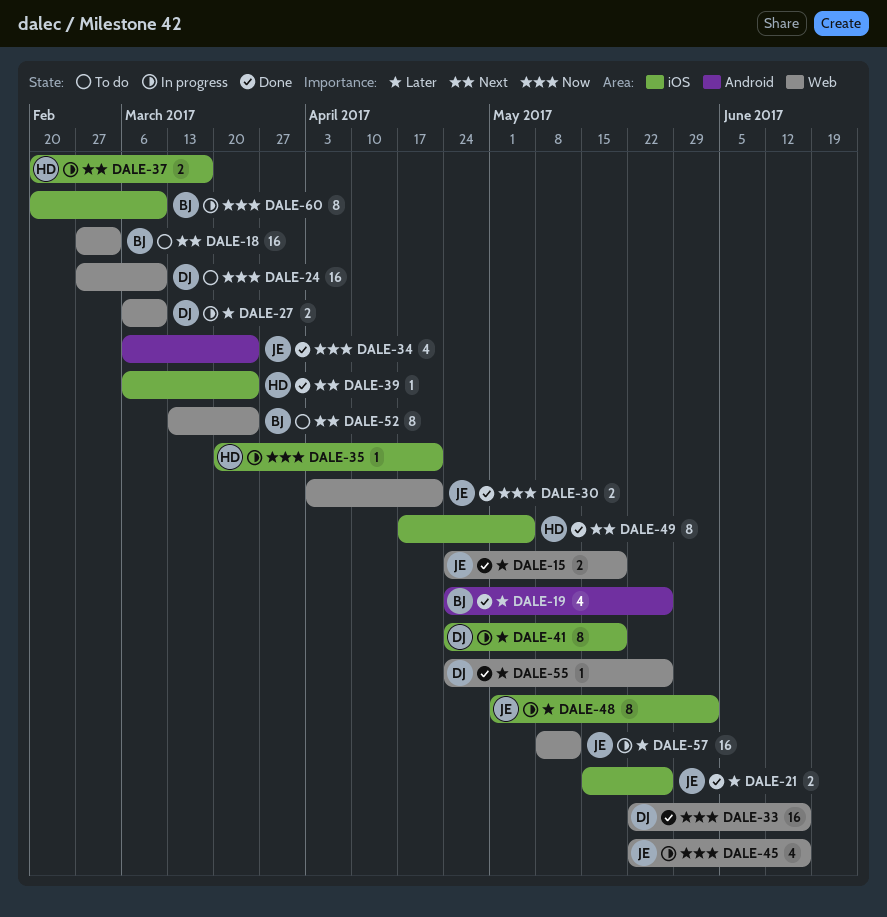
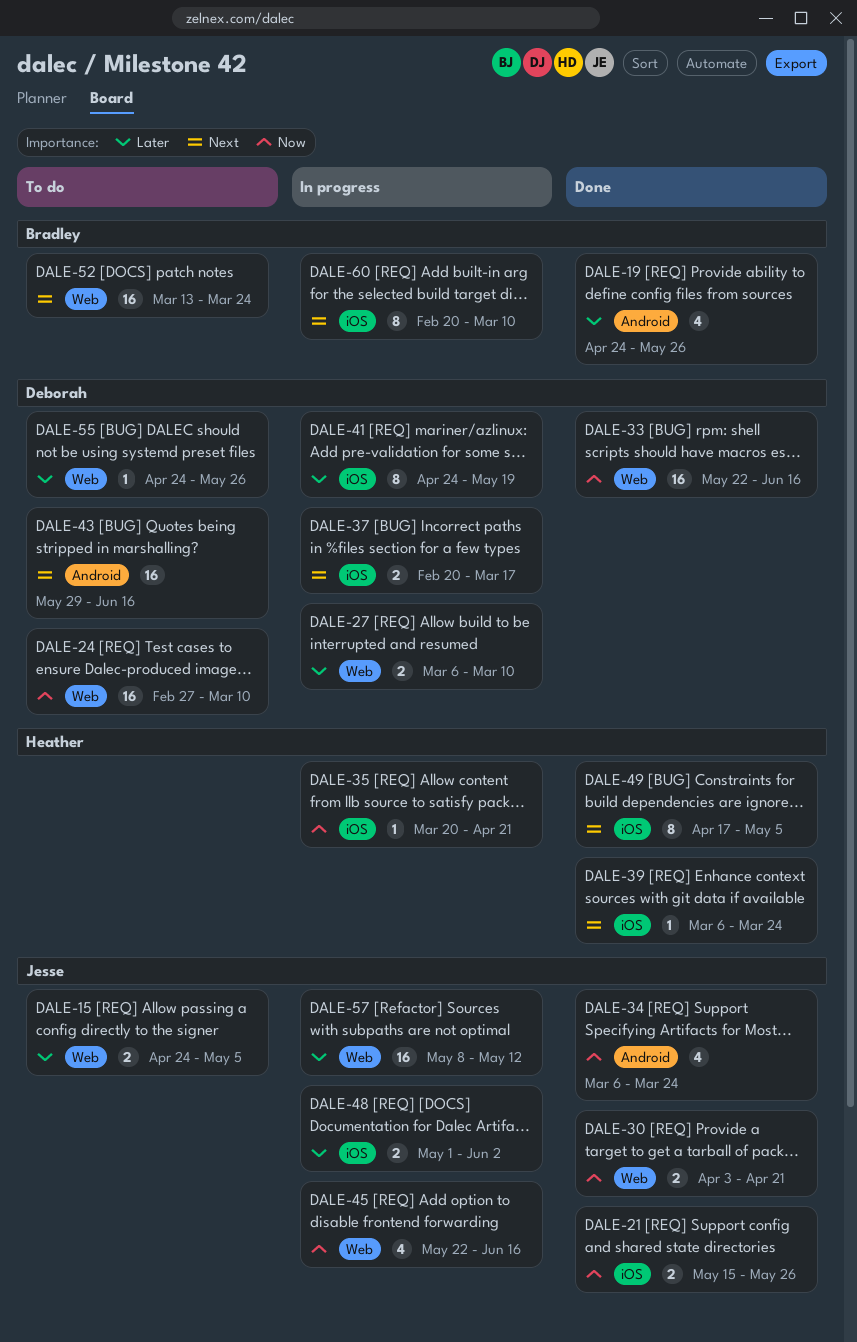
DALE-15, status: Done -> To do
DALE-15, due: May 19 -> May 5
DALE-18: present -> none
DALE-21, priority: Later -> Now
DALE-37, owner: Heather -> Deborah
DALE-43: none -> present
DALE-48, estimate: 8 -> 2
DALE-52, estimate: 8 -> 16
DALE-55, status: Done -> To do
DALE-60, priority: Now -> Next

